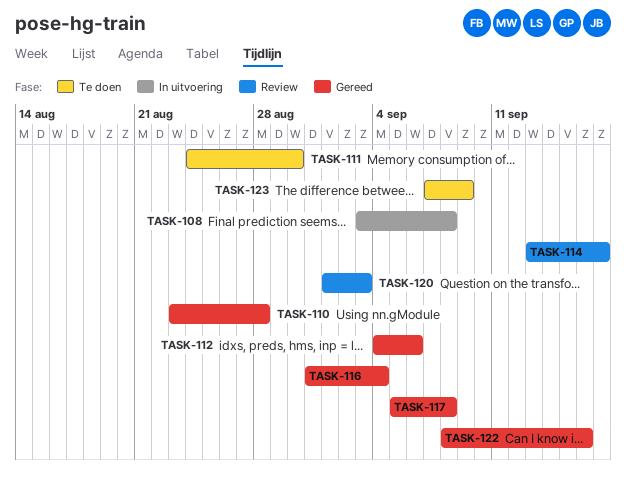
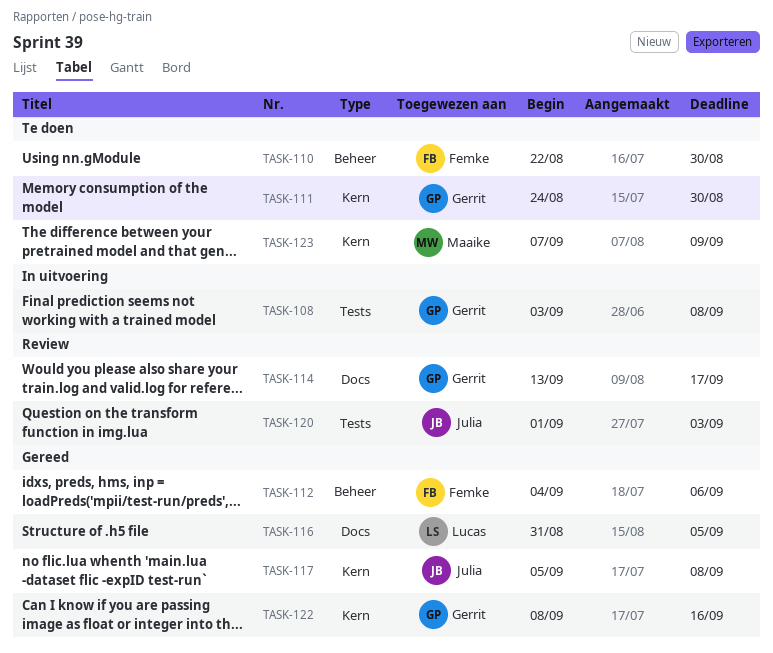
TASK-110, status: Gereed -> Te doen
TASK-110, start: Aug 23 -> Aug 22
TASK-110, due: Aug 28 -> Aug 30
TASK-116, due: Sep 4 -> Sep 5

